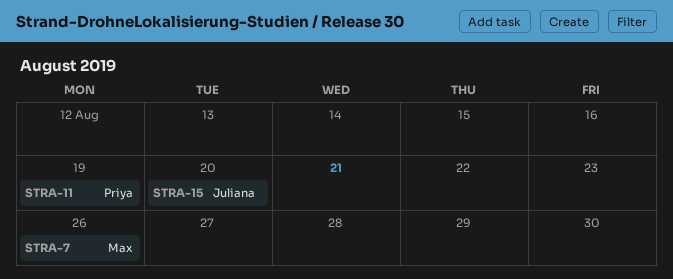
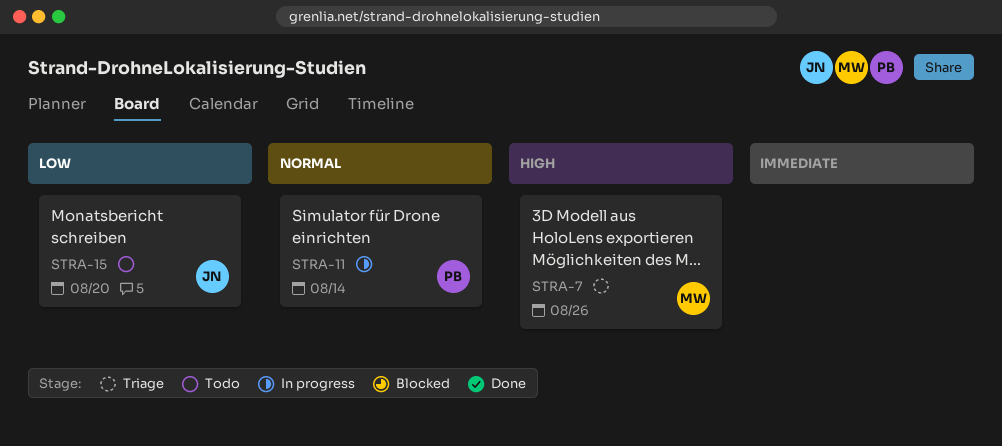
STRA-11, due: Aug 19 -> Aug 14

